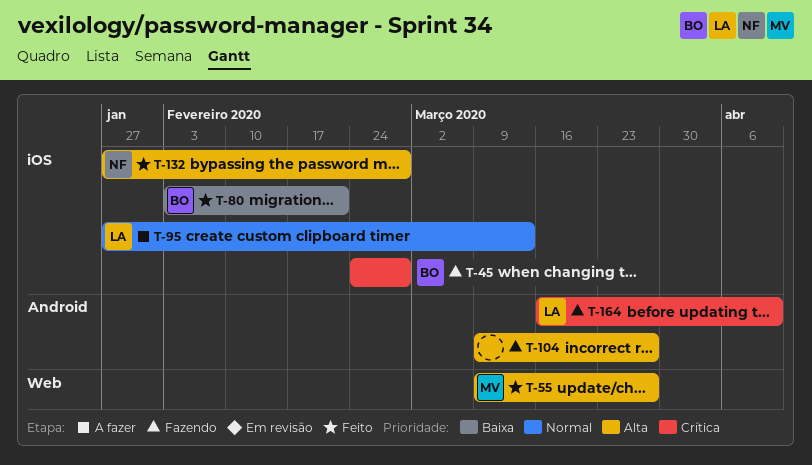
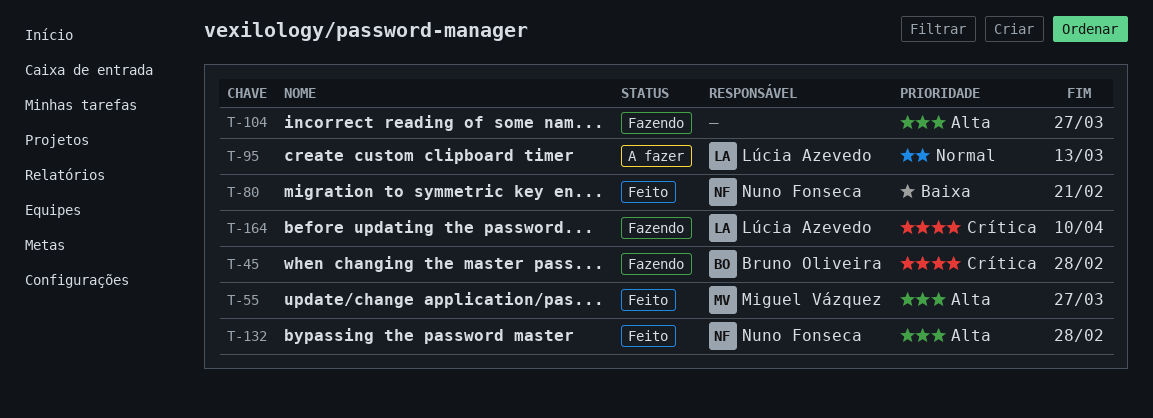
T-80, owner: Bruno Oliveira -> Nuno Fonseca

